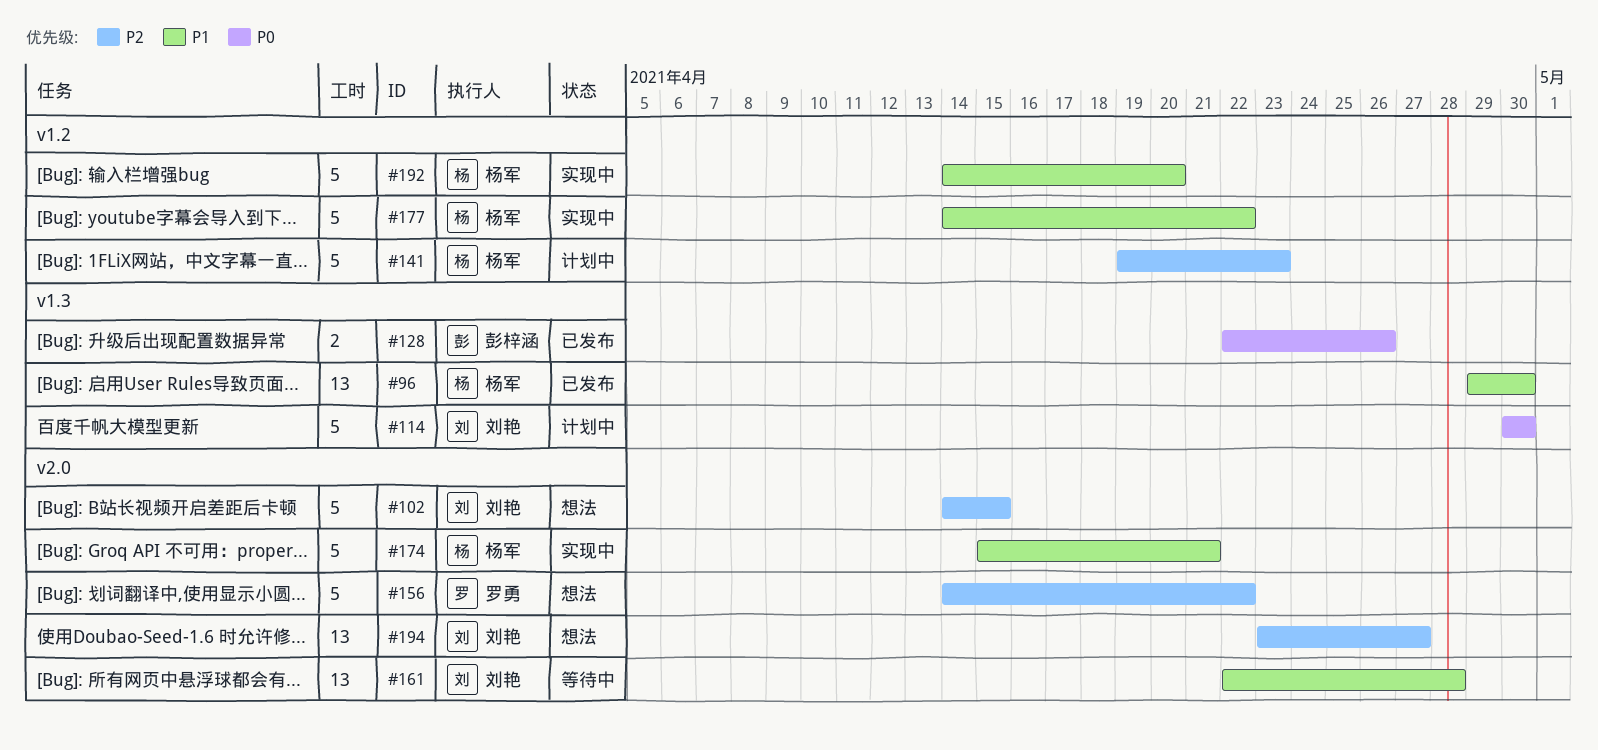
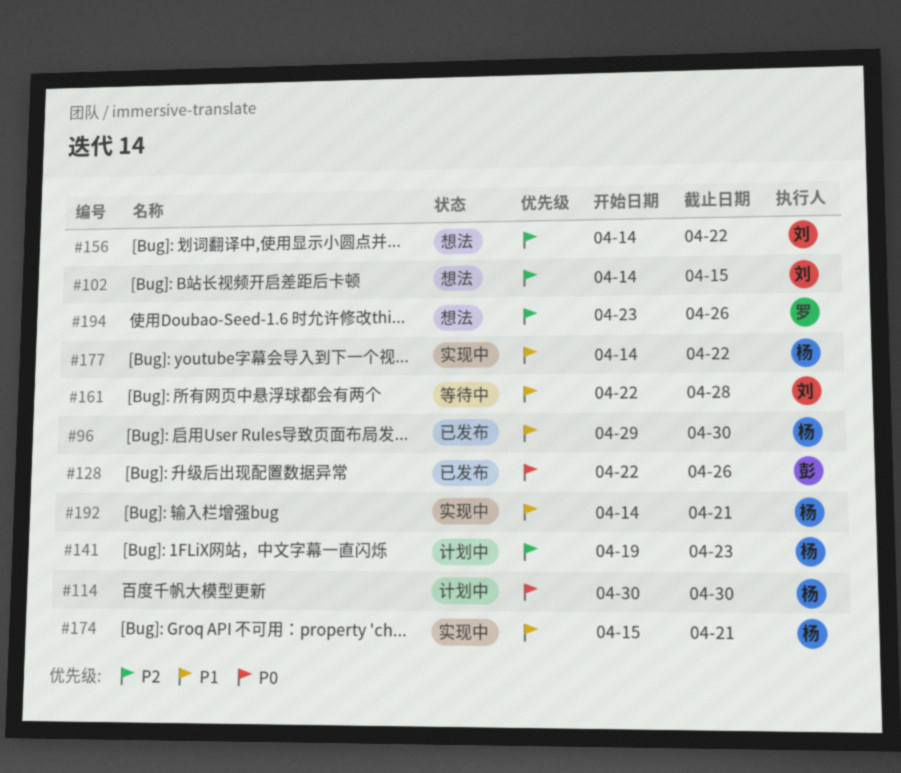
#114, owner: 刘艳 -> 杨军
#156, owner: 罗勇 -> 刘艳
#192, due: Apr 20 -> Apr 21
#194, owner: 刘艳 -> 罗勇
#194, due: Apr 27 -> Apr 26

